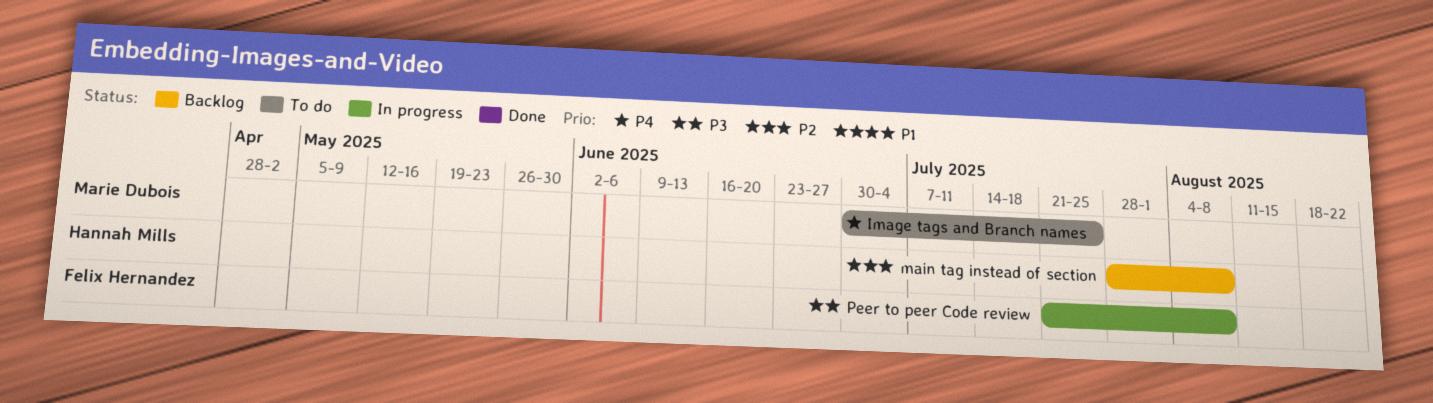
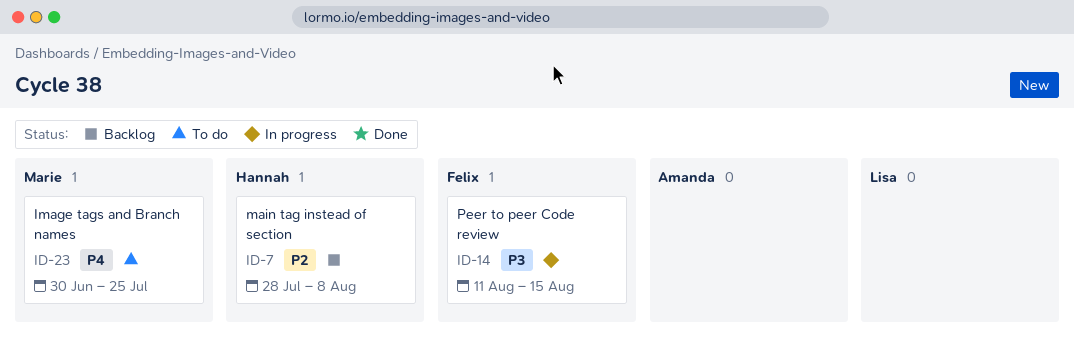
Peer to peer Code review, start: Jul 21 -> Aug 11
Peer to peer Code review, due: Aug 8 -> Aug 15

